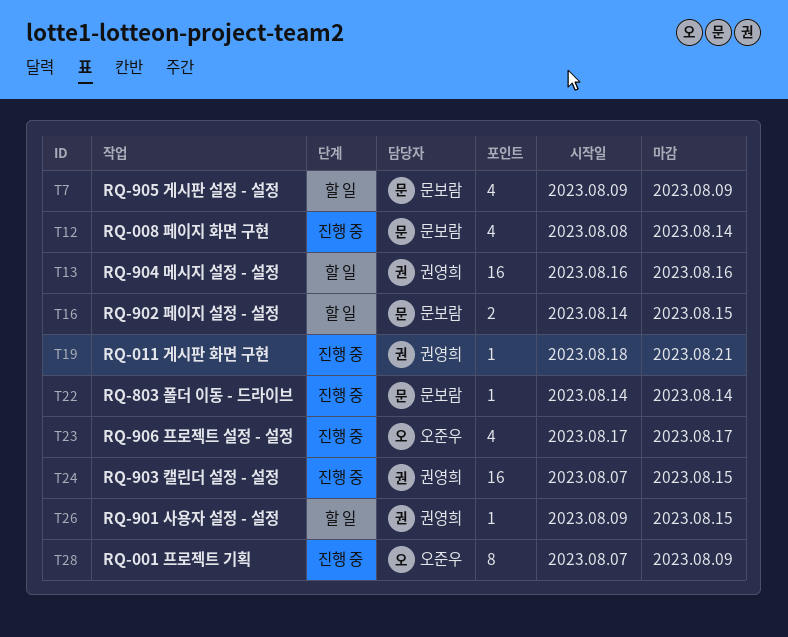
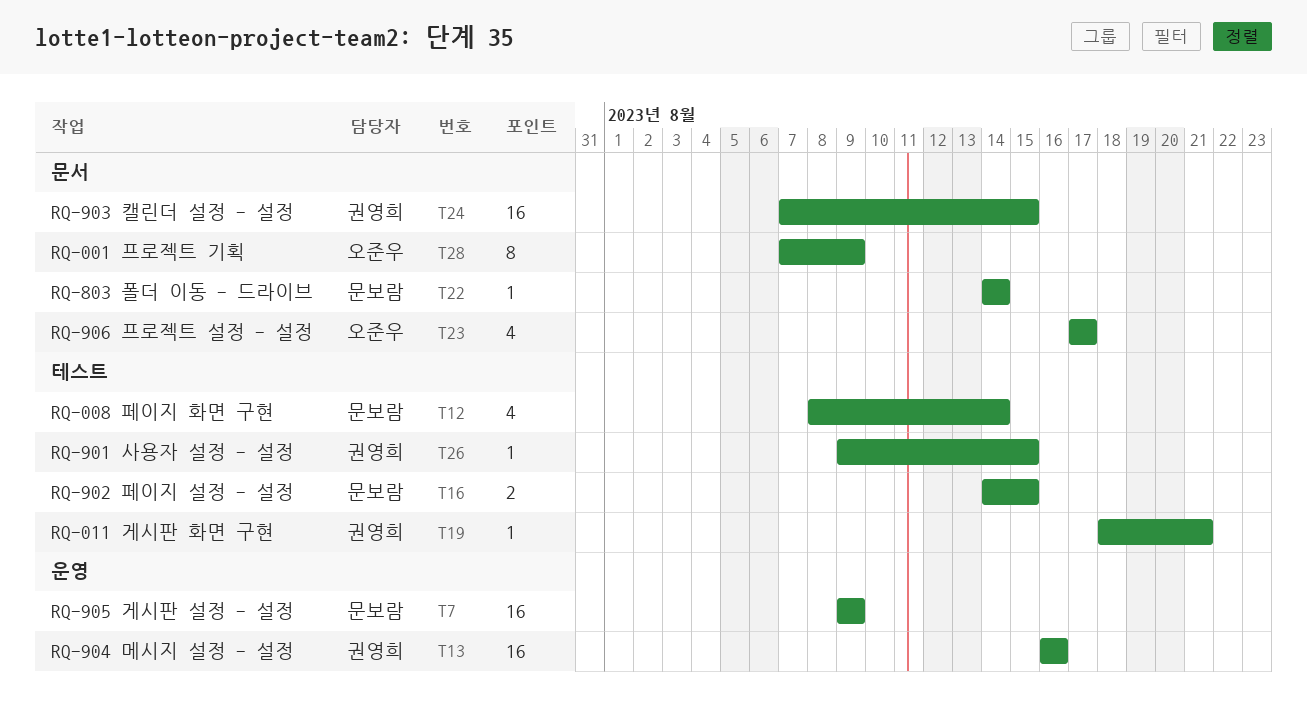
T7, estimate: 4 -> 16

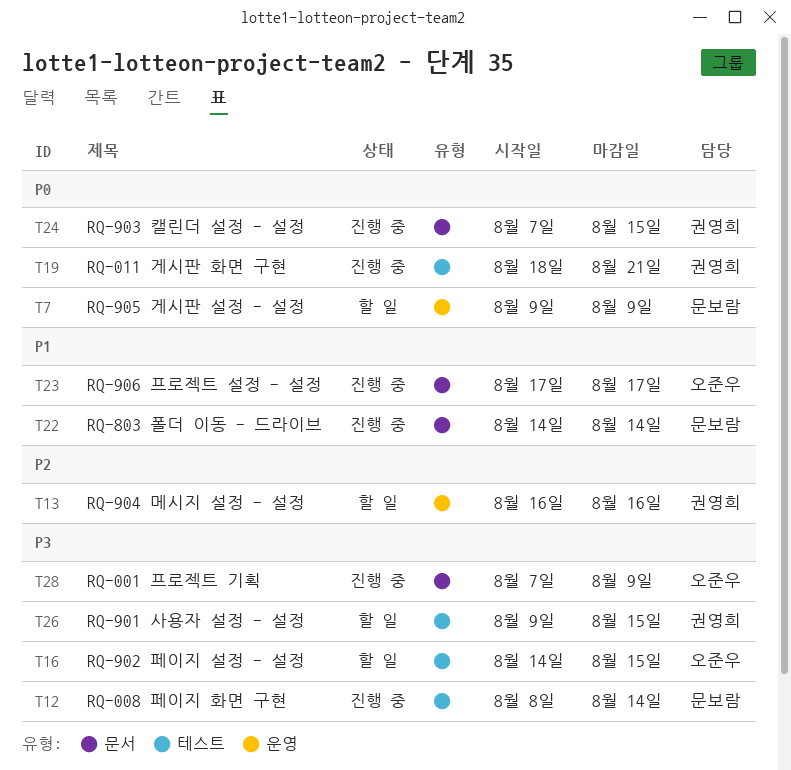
T16, owner: 문보람 -> 오준우

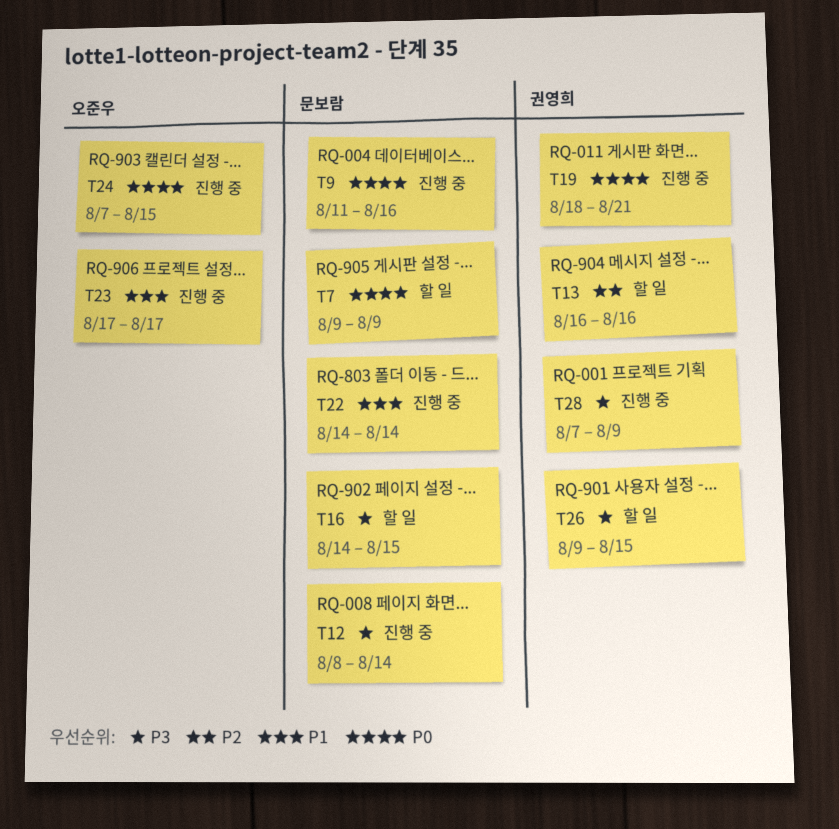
T9: none -> present
T16, owner: 오준우 -> 문보람
T24, owner: 권영희 -> 오준우
T28, owner: 오준우 -> 권영희

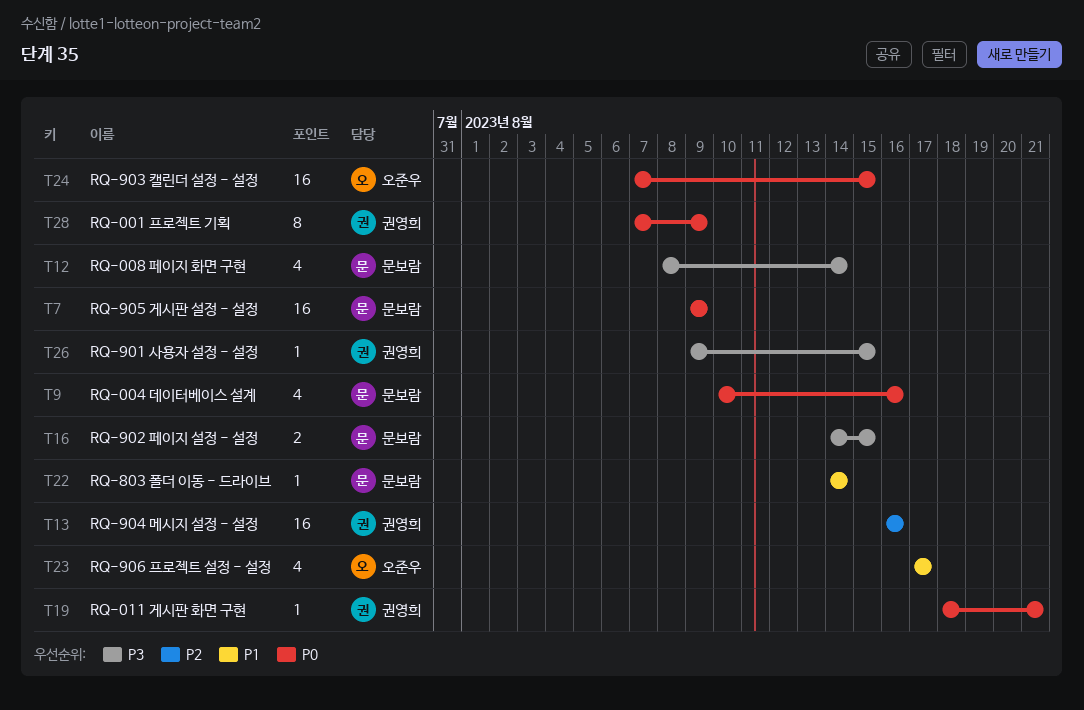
T9, start: Aug 11 -> Aug 10
T28, priority: P3 -> P0

